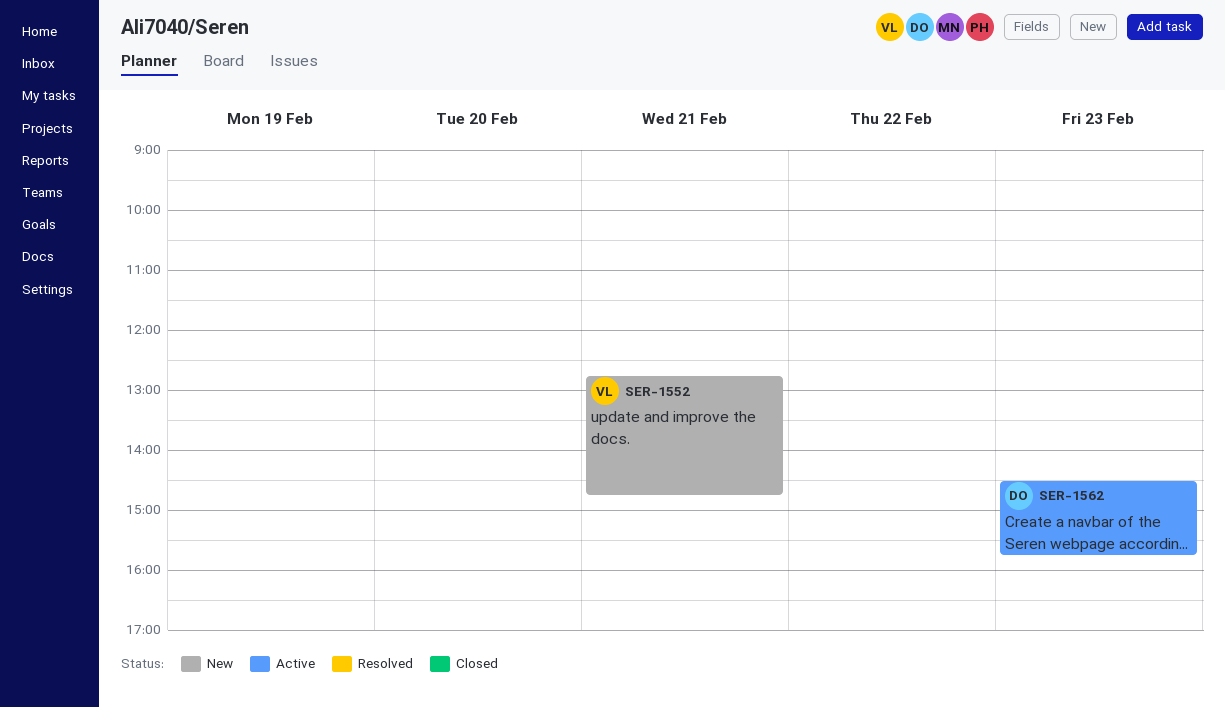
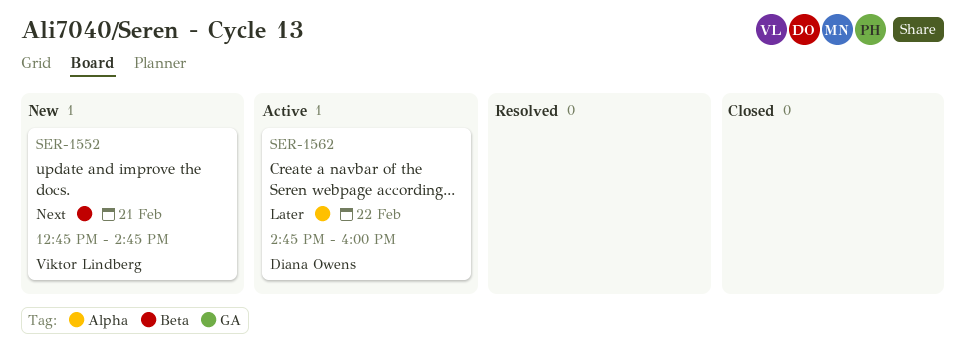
SER-1562, day: Feb 23 -> Feb 22
SER-1562, begins: 14:30 -> 14:45
SER-1562, ends: 15:45 -> 16:00

